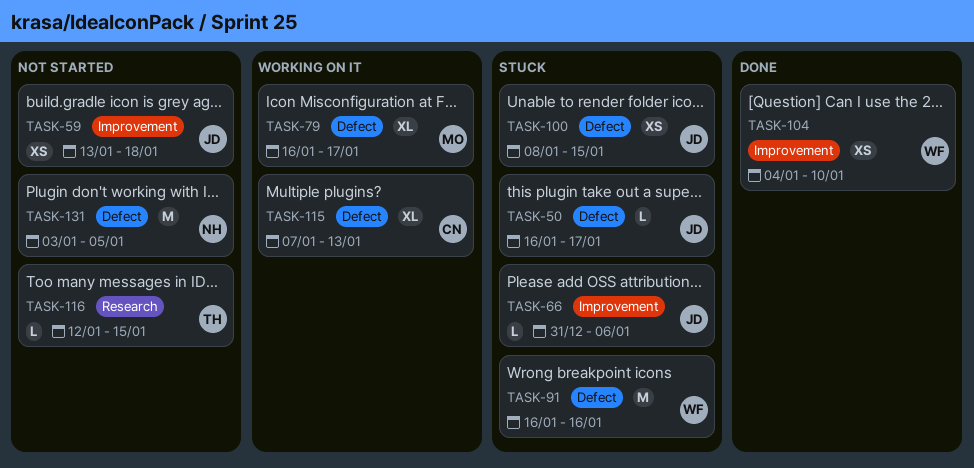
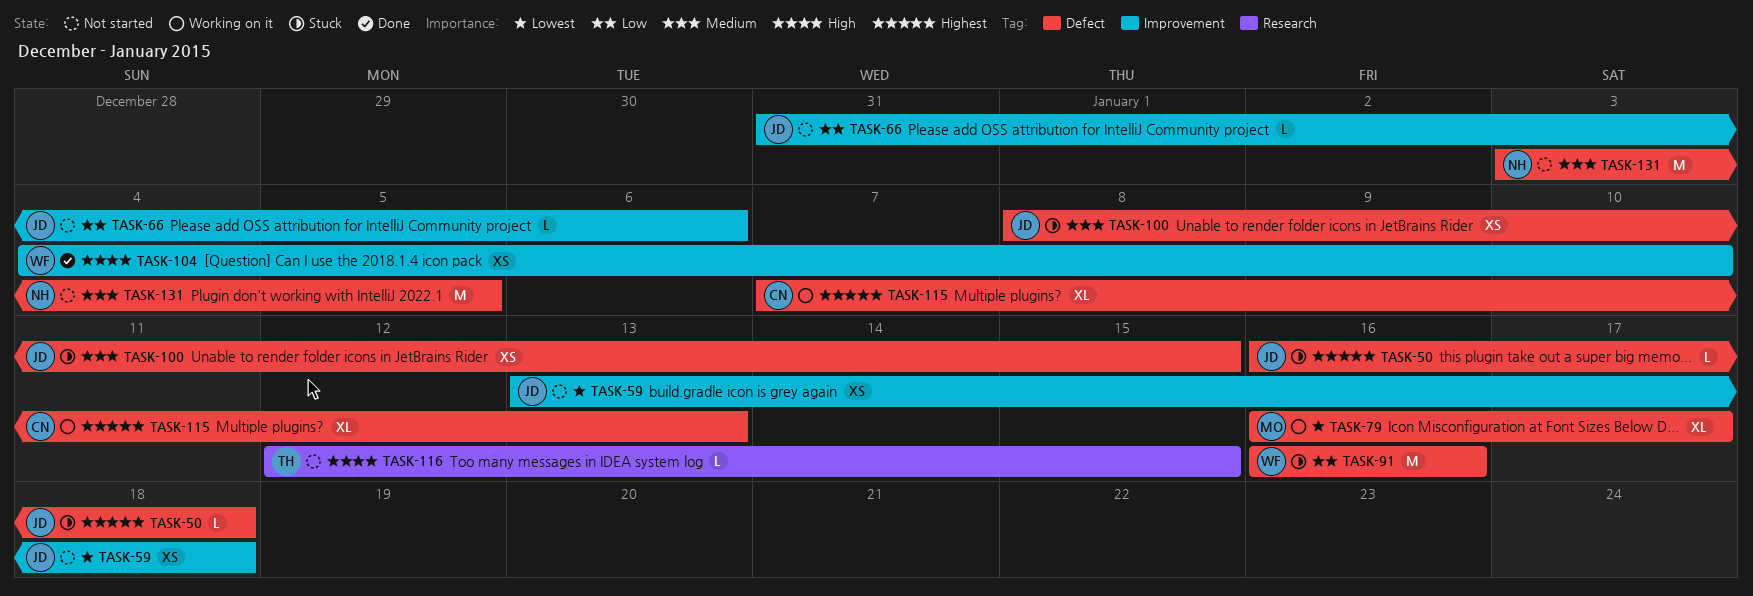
TASK-50, due: Jan 17 -> Jan 18
TASK-66, status: Stuck -> Not started

